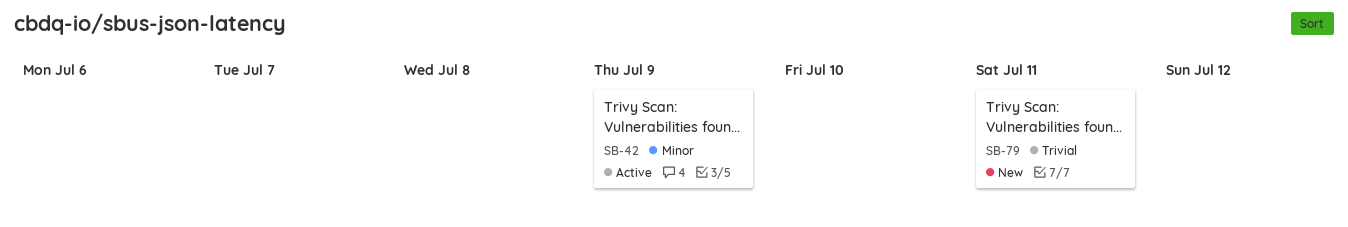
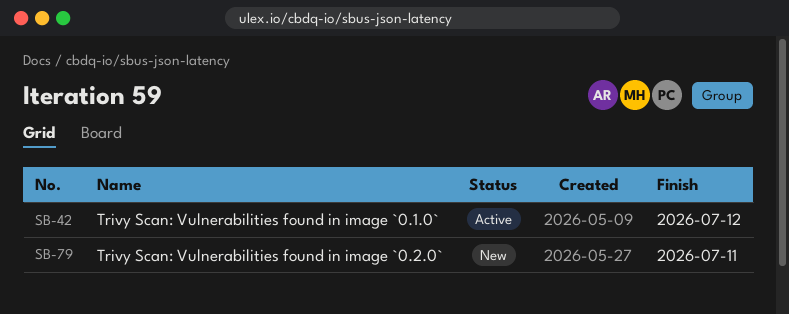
SB-42, due: Jul 9 -> Jul 12

